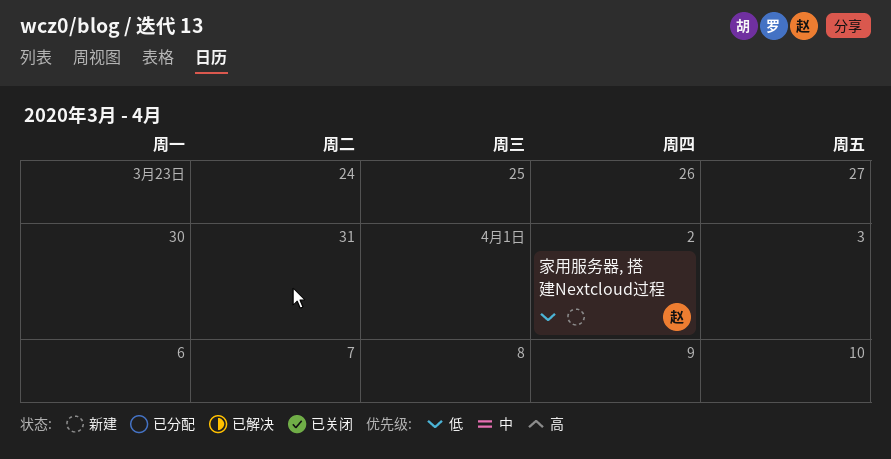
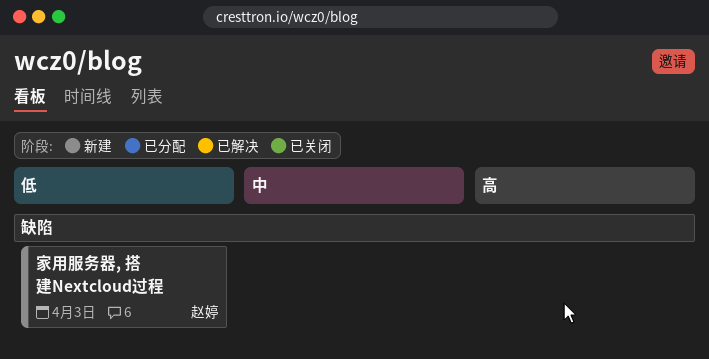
家用服务器, 搭建Nextcloud过程, due: Apr 2 -> Apr 3

